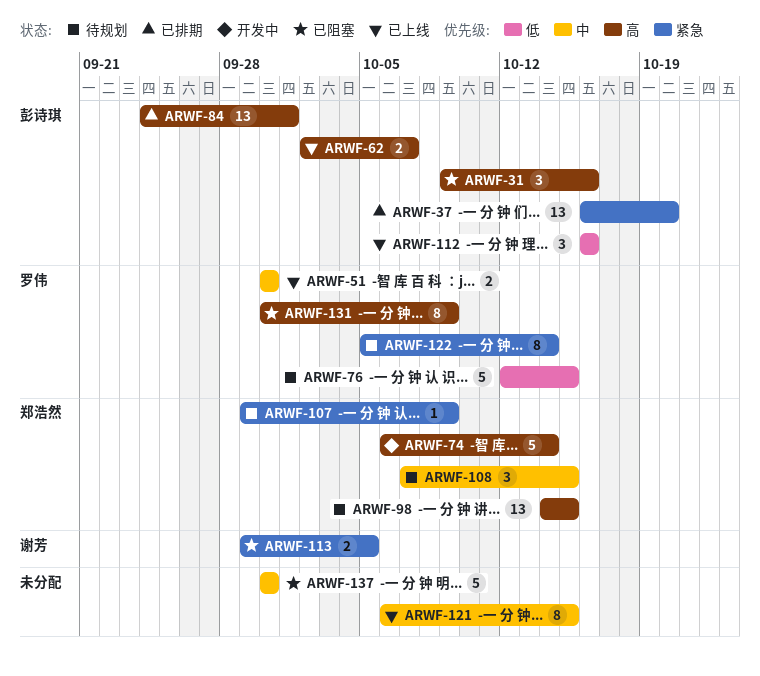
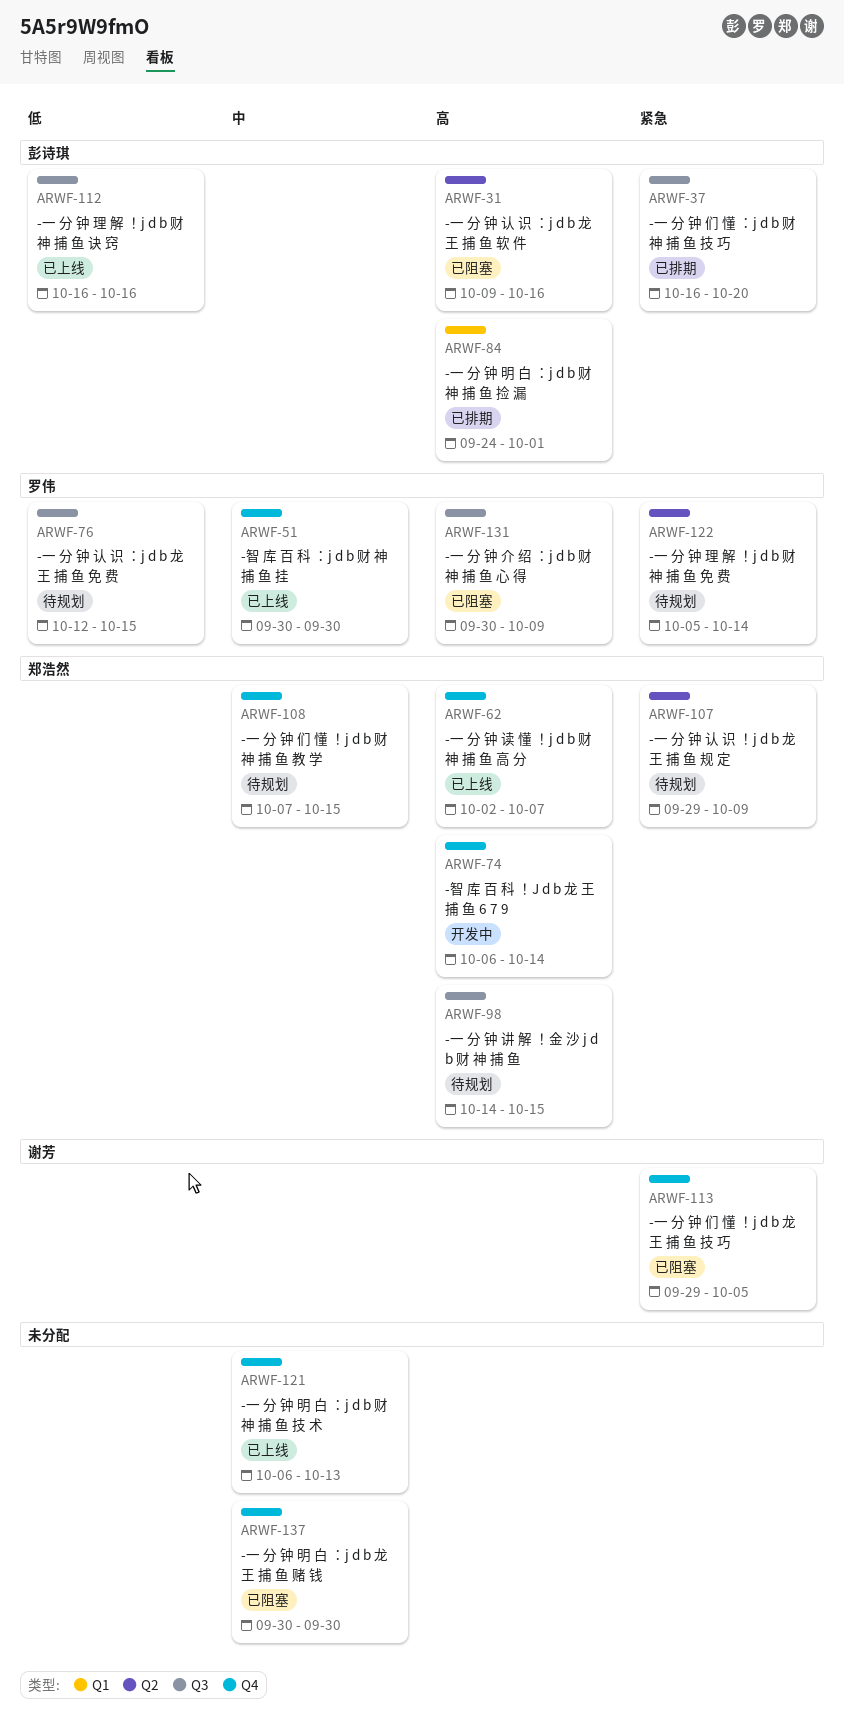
ARWF-62, owner: 彭诗琪 -> 郑浩然
ARWF-121, due: Oct 15 -> Oct 13

